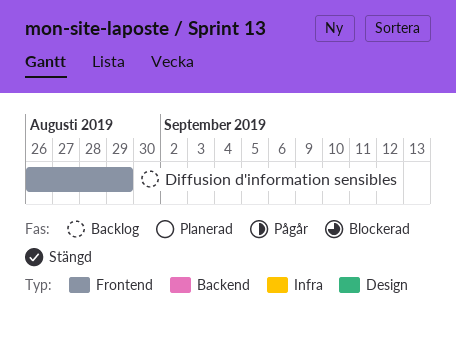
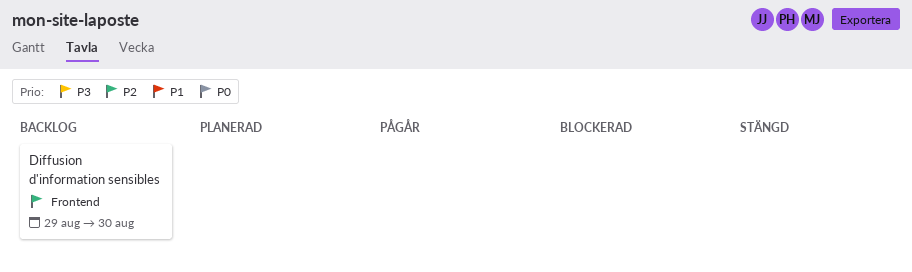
Diffusion d'information sensibles, start: Aug 26 -> Aug 29
Diffusion d'information sensibles, due: Aug 29 -> Aug 30

